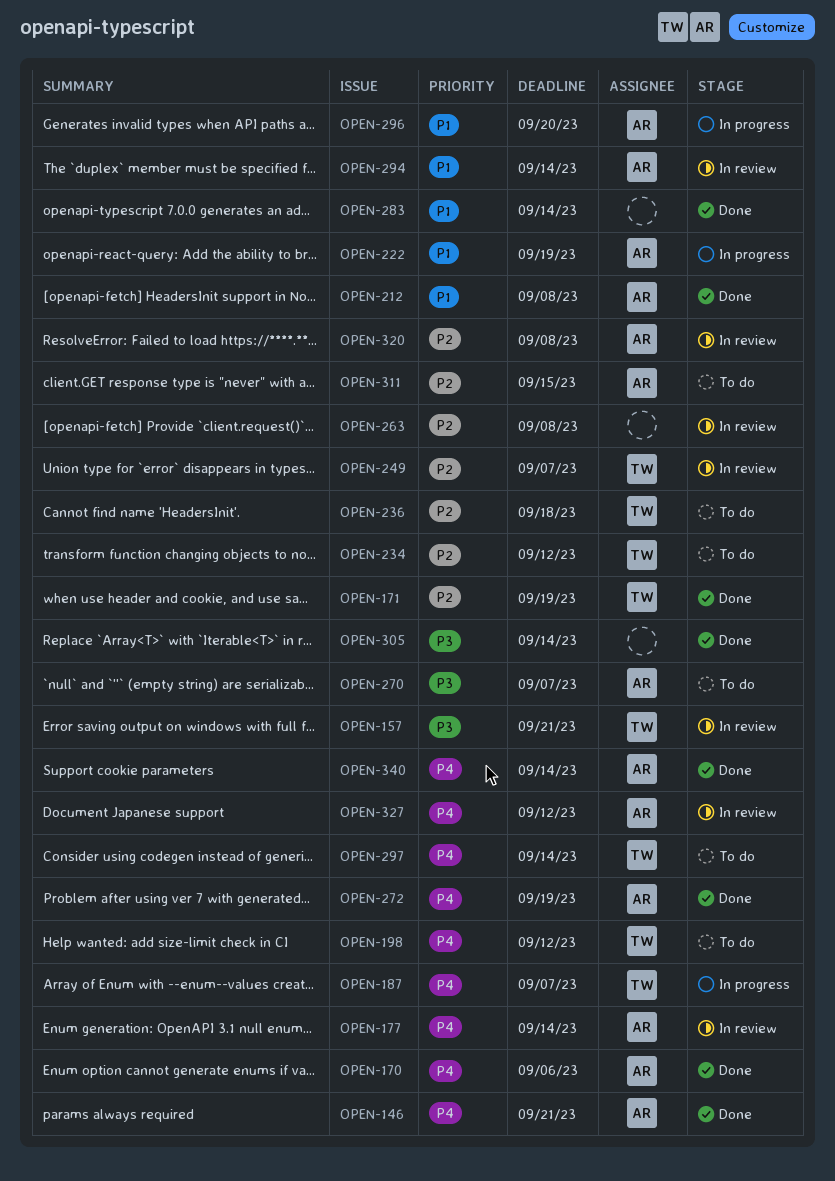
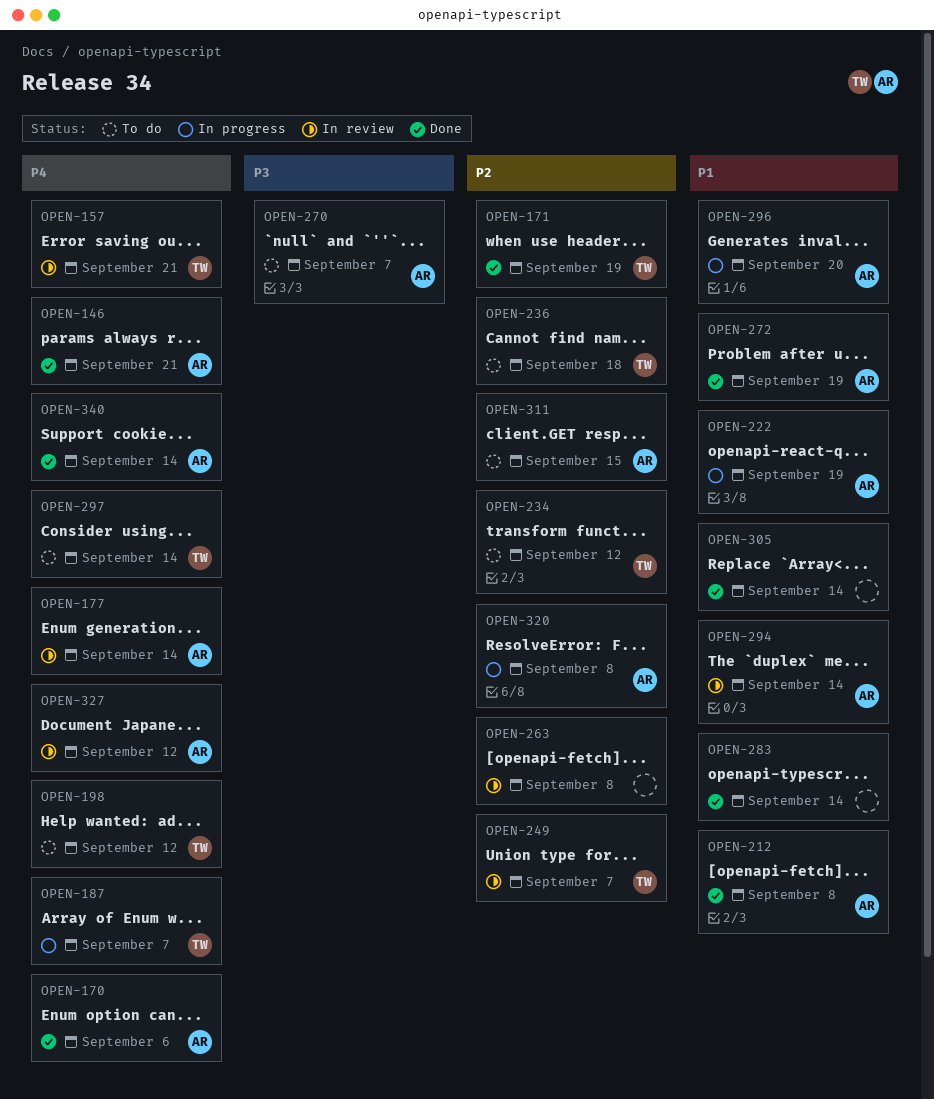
OPEN-157, priority: P3 -> P4
OPEN-272, priority: P4 -> P1
OPEN-305, priority: P3 -> P1
OPEN-320, status: In review -> In progress

